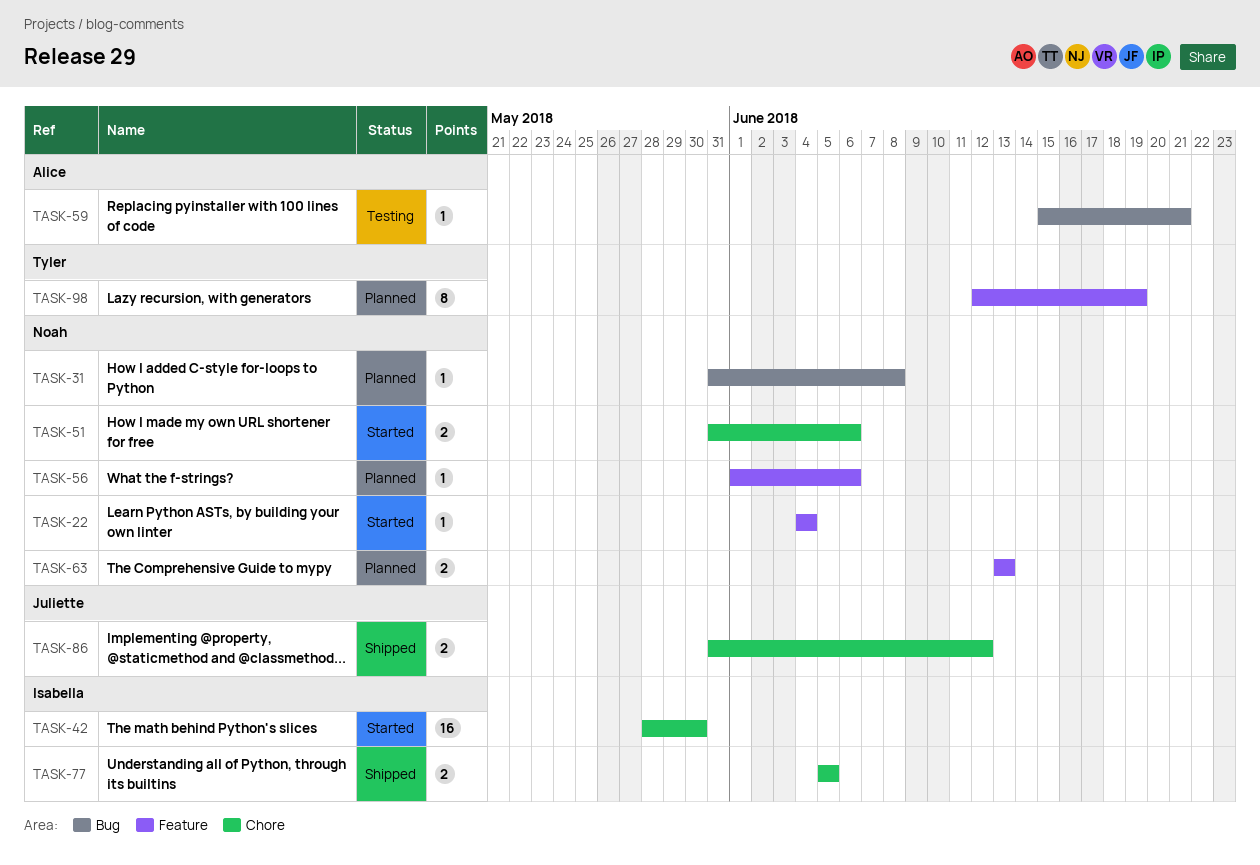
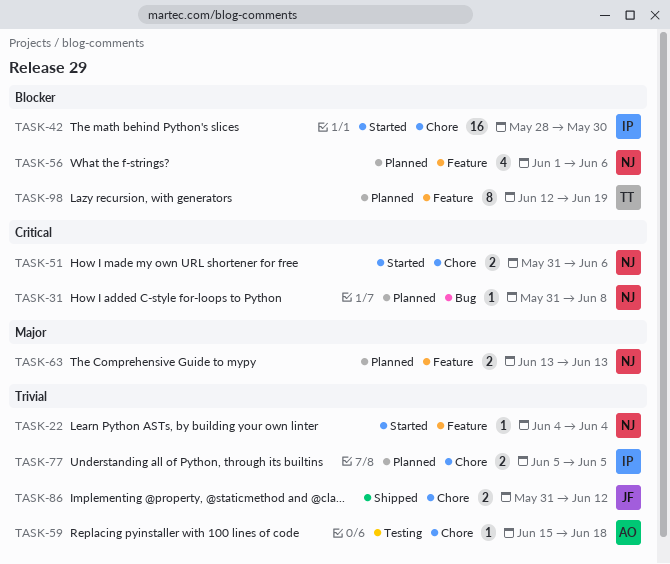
TASK-56, estimate: 1 -> 4
TASK-59, label: Bug -> Chore
TASK-59, due: Jun 21 -> Jun 18
TASK-77, status: Shipped -> Planned

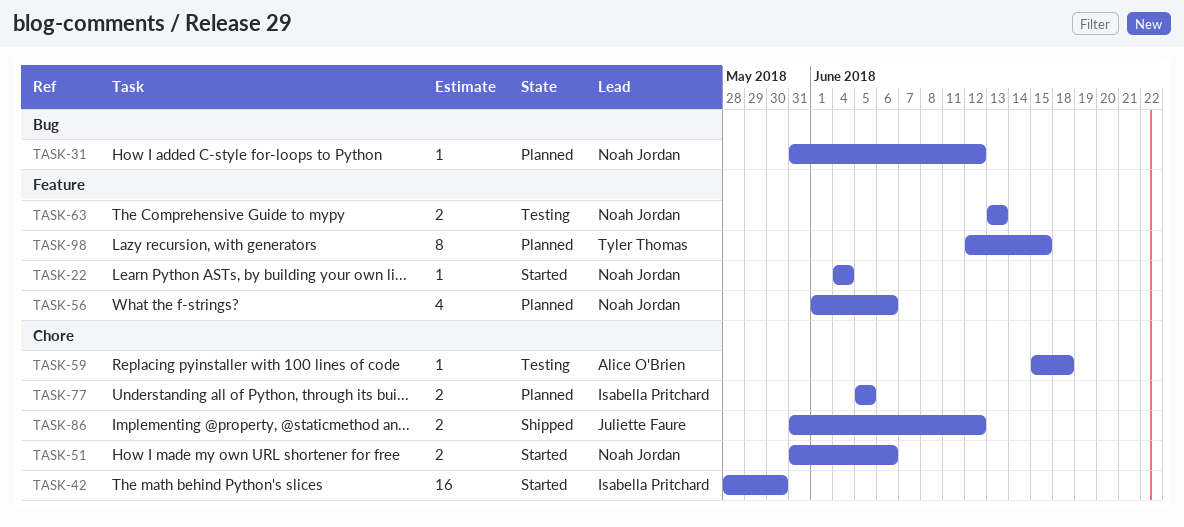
TASK-31, due: Jun 8 -> Jun 12
TASK-63, status: Planned -> Testing
TASK-98, due: Jun 19 -> Jun 15

